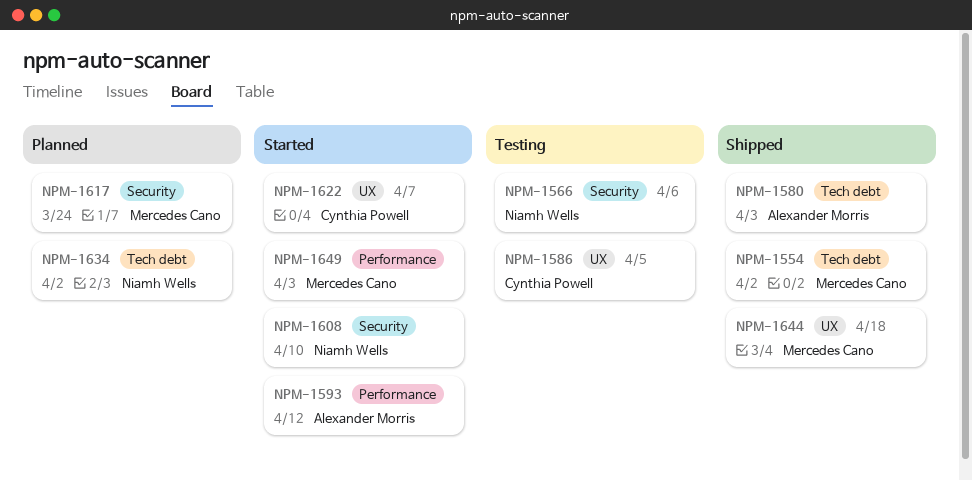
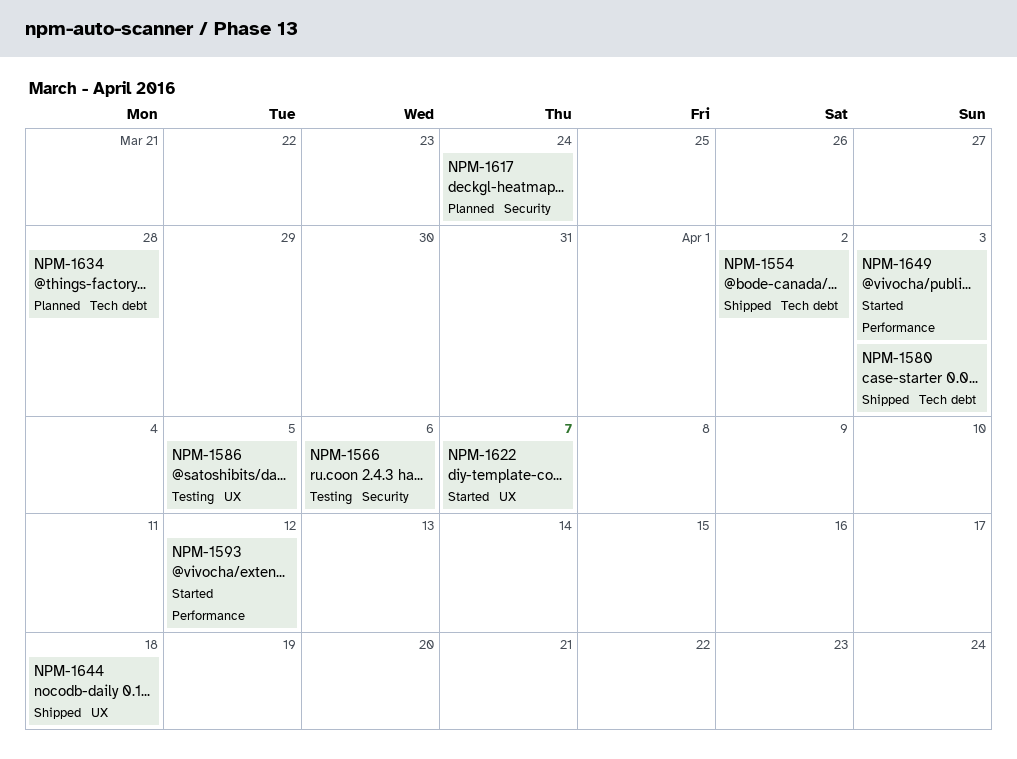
NPM-1608: present -> none
NPM-1634, due: Apr 2 -> Mar 28

